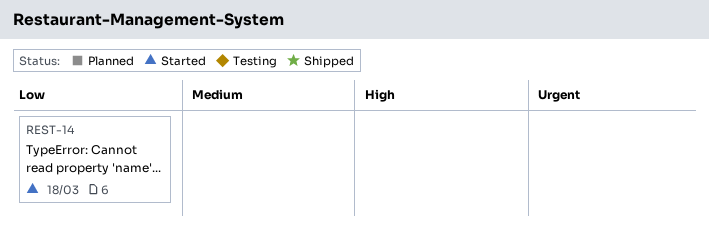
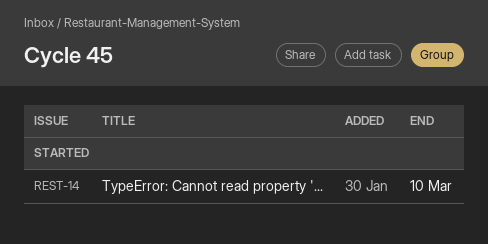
REST-14, due: Mar 18 -> Mar 10

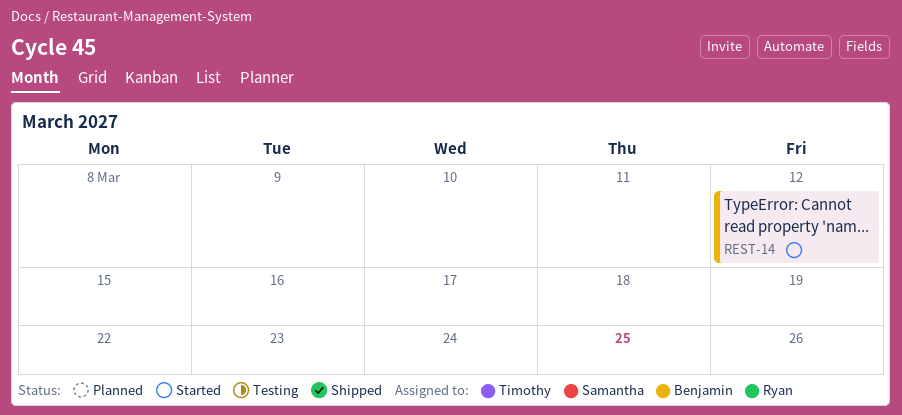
REST-14, due: Mar 10 -> Mar 12

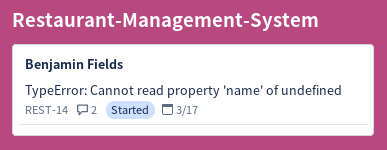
REST-14, due: Mar 12 -> Mar 17

